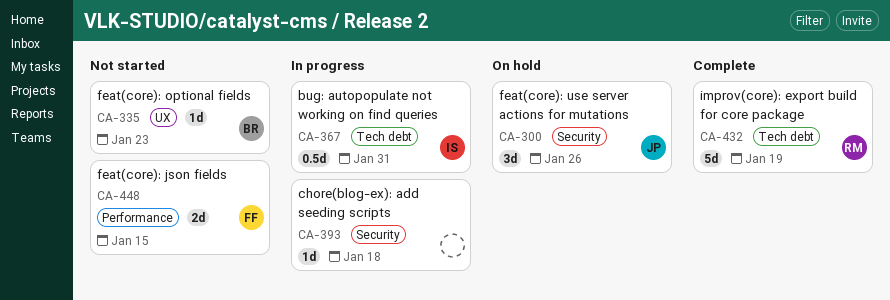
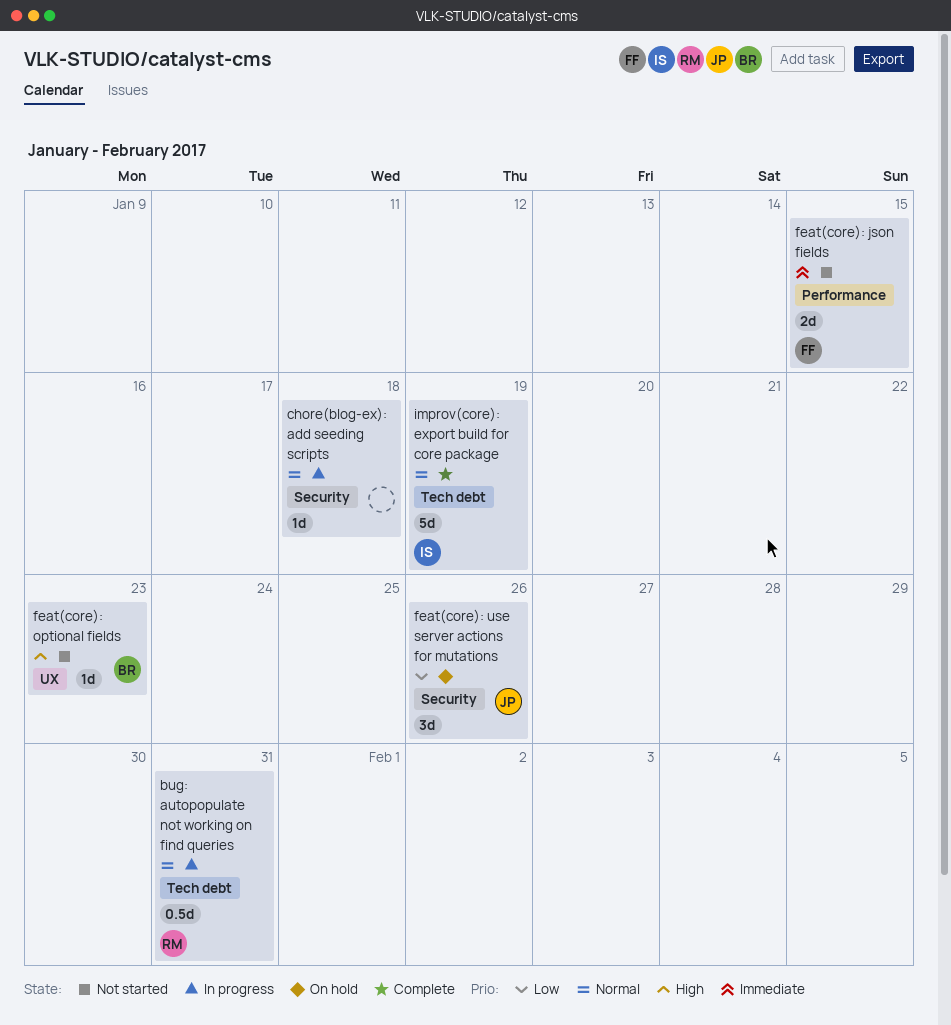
bug: autopopulate not working on find queries, owner: IS -> RM
improv(core): export build for core package, owner: RM -> IS

